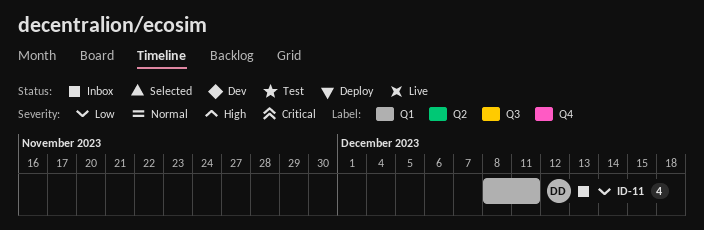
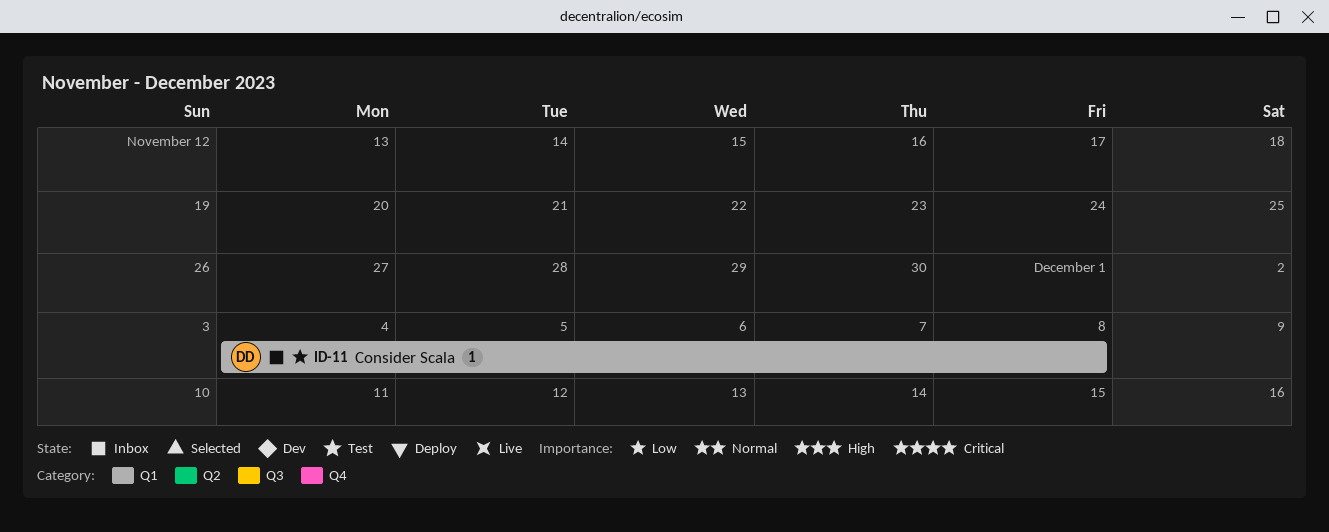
ID-11, estimate: 4 -> 1
ID-11, start: Dec 8 -> Dec 4
ID-11, due: Dec 11 -> Dec 8

